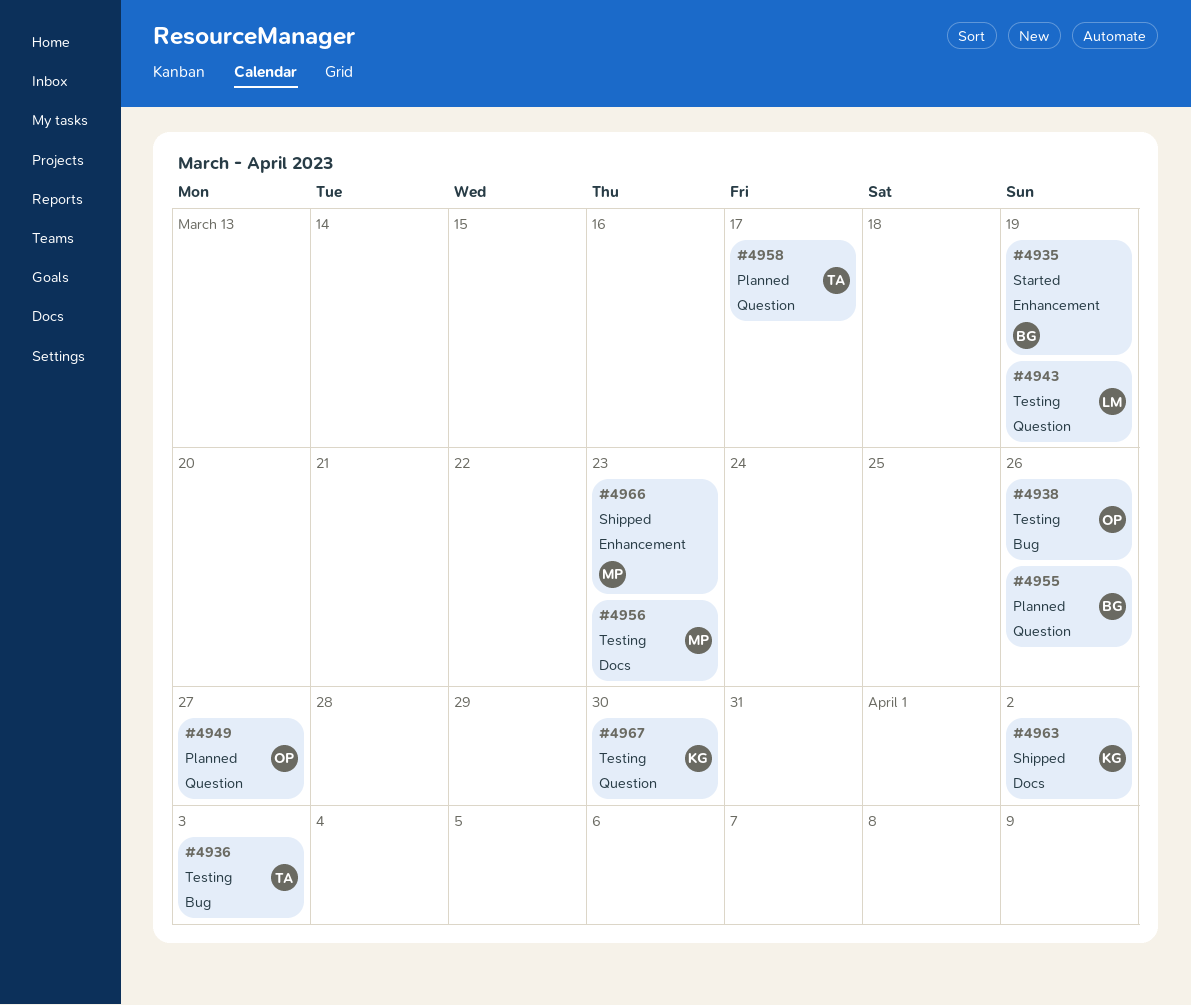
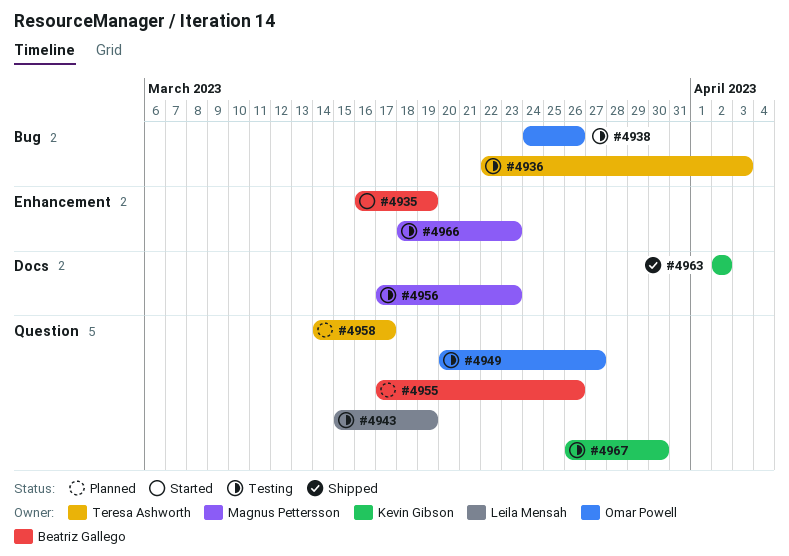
#4949, status: Planned -> Testing
#4966, status: Shipped -> Testing

